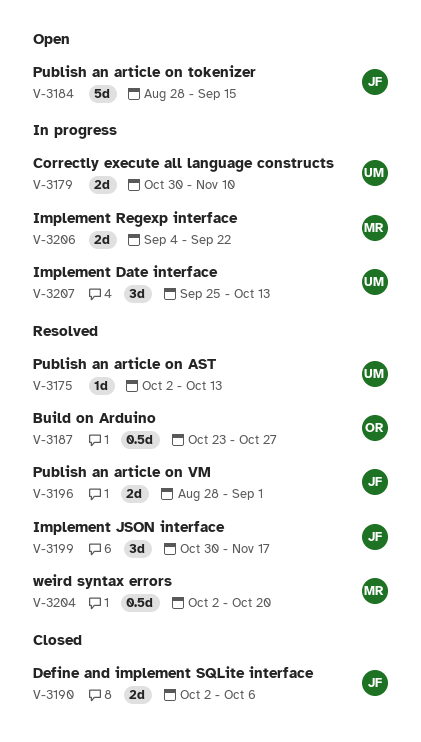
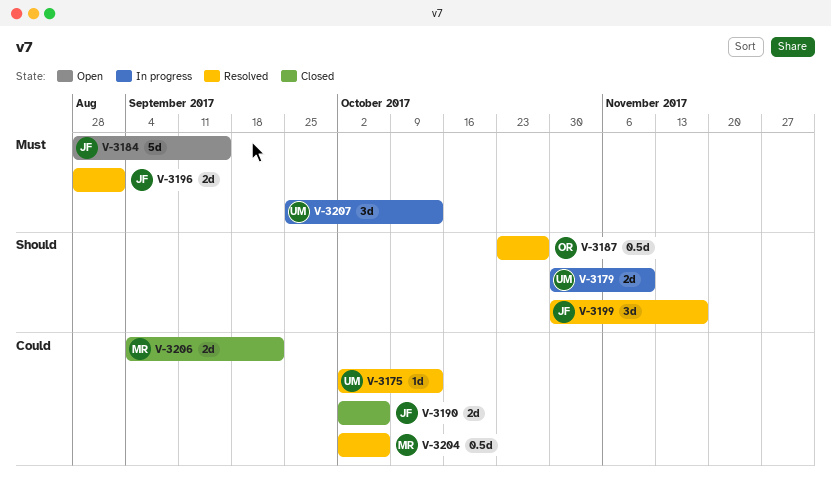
V-3204, due: Oct 20 -> Oct 6
V-3206, status: In progress -> Closed

